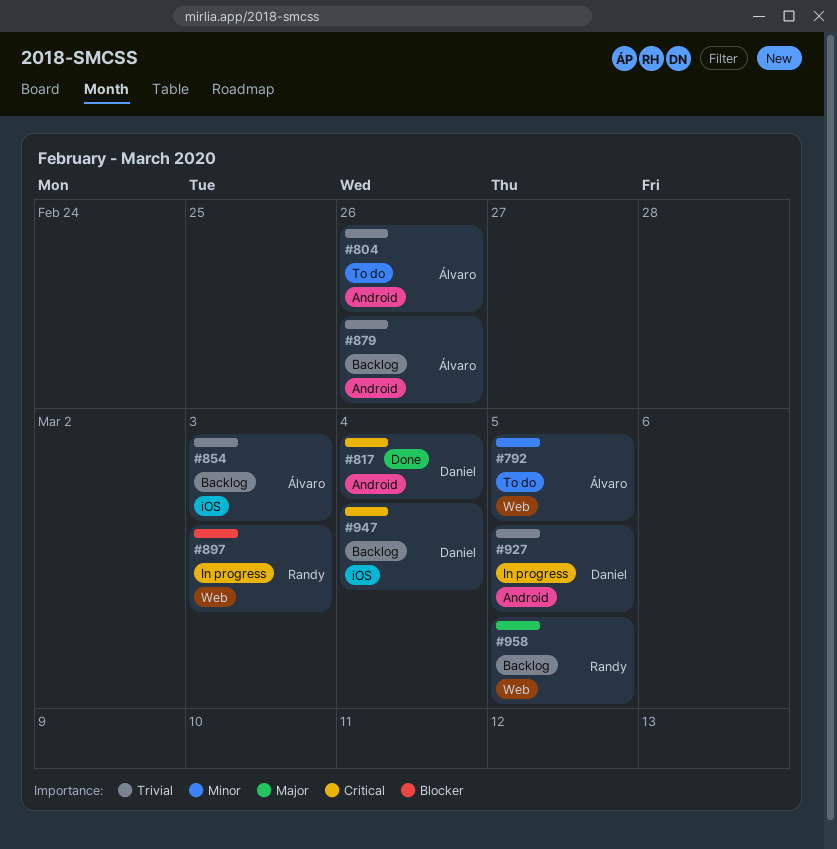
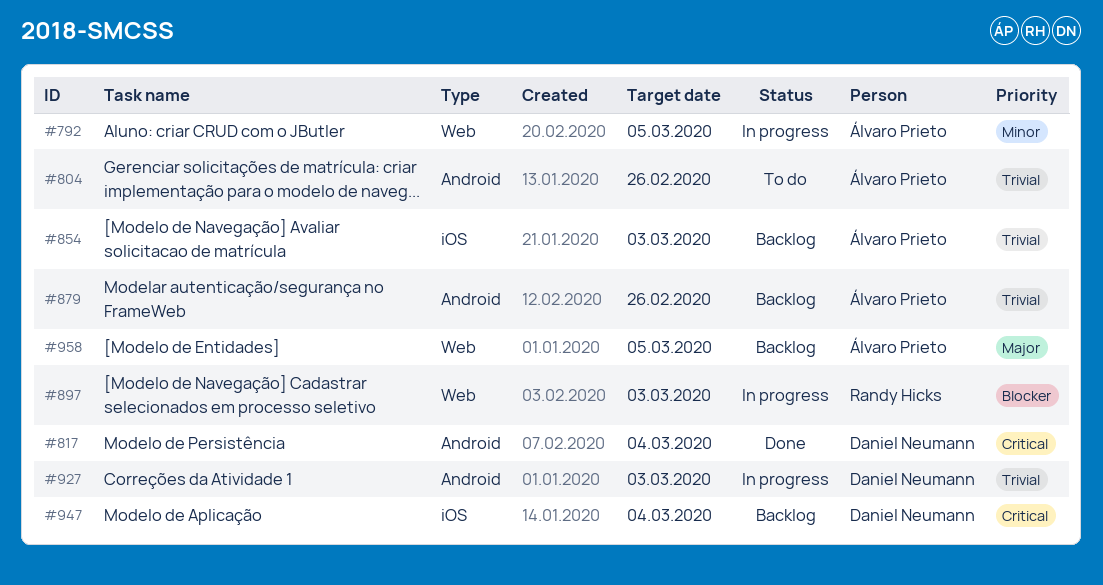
#792, status: To do -> In progress
#927, due: Mar 5 -> Mar 3
#958, owner: Randy Hicks -> Álvaro Prieto

